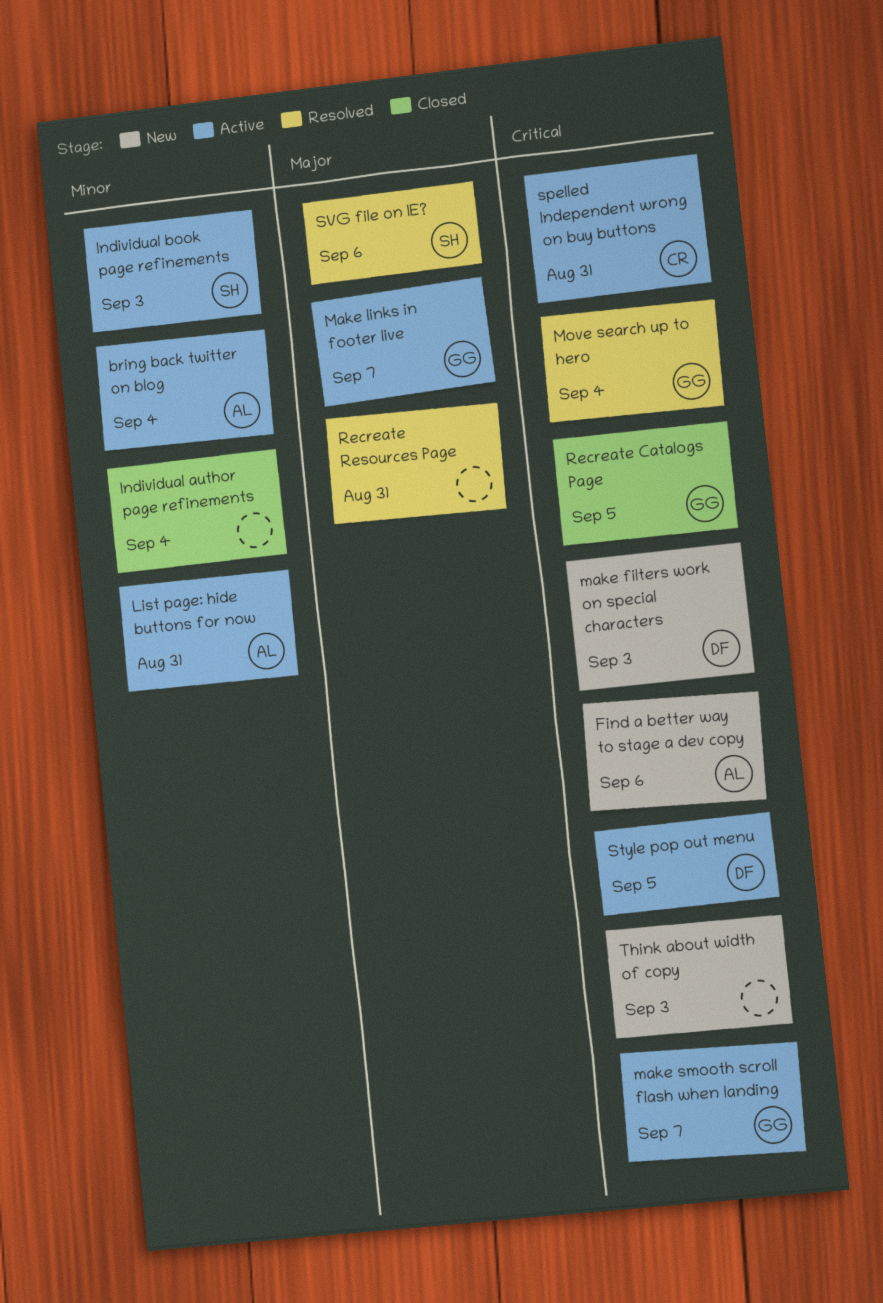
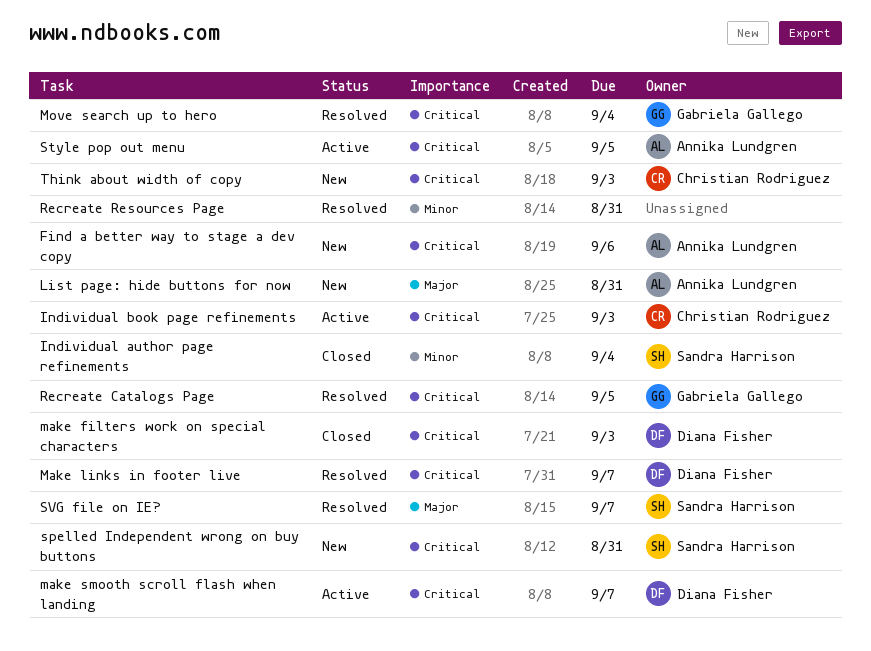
bring back twitter on blog: present -> none
Individual author page refinements, owner: none -> Sandra Harrison
Individual book page refinements, owner: Sandra Harrison -> Christian Rodriguez
Individual book page refinements, priority: Minor -> Critical
List page: hide buttons for now, status: Active -> New
List page: hide buttons for now, priority: Minor -> Major
make filters work on special characters, status: New -> Closed
Make links in footer live, status: Active -> Resolved
Make links in footer live, owner: Gabriela Gallego -> Diana Fisher
Make links in footer live, priority: Major -> Critical
make smooth scroll flash when landing, owner: Gabriela Gallego -> Diana Fisher
Recreate Catalogs Page, status: Closed -> Resolved
Recreate Resources Page, priority: Major -> Minor
spelled Independent wrong on buy buttons, status: Active -> New
spelled Independent wrong on buy buttons, owner: Christian Rodriguez -> Sandra Harrison
Style pop out menu, owner: Diana Fisher -> Annika Lundgren
SVG file on IE?, due: Sep 6 -> Sep 7
Think about width of copy, owner: none -> Christian Rodriguez

